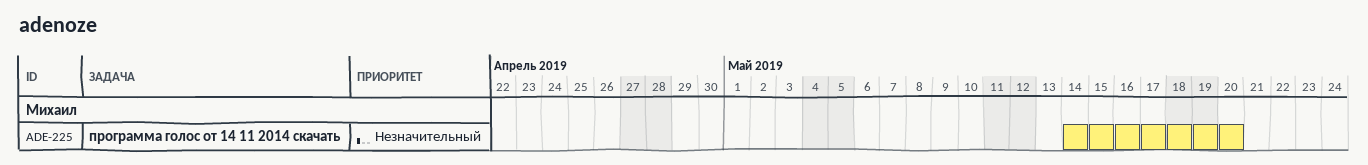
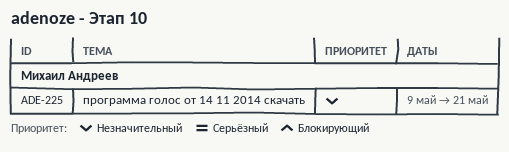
ADE-225, start: May 14 -> May 9
ADE-225, due: May 20 -> May 21

